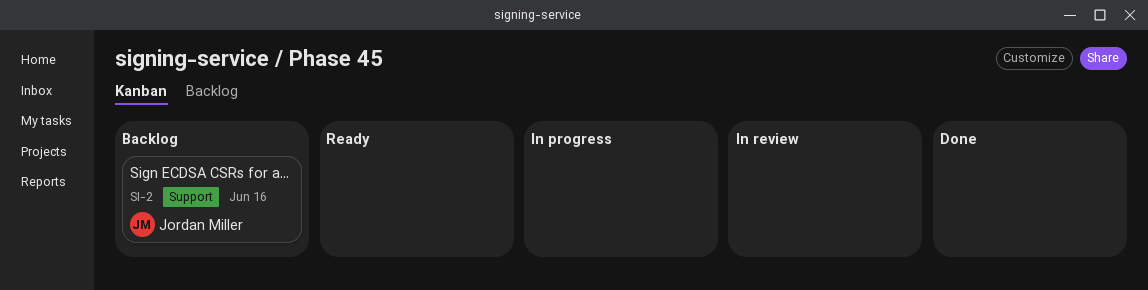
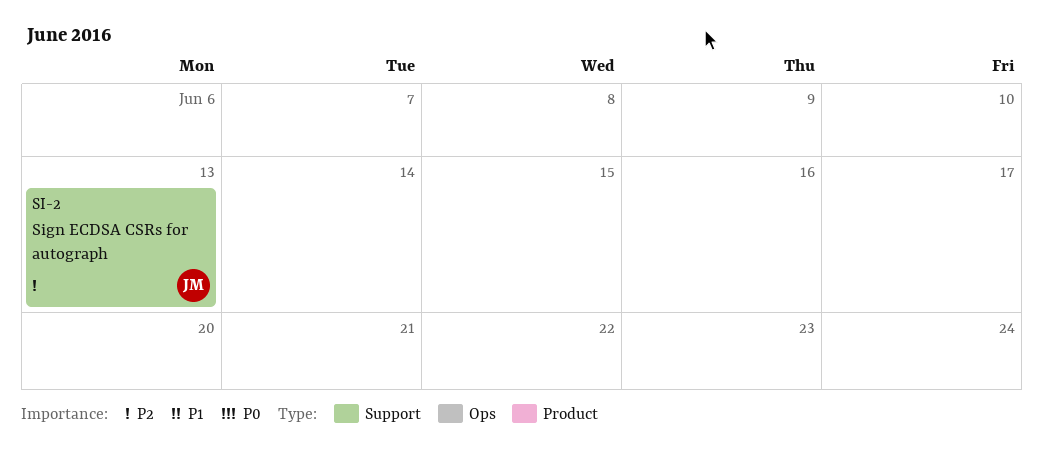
SI-2, due: Jun 16 -> Jun 13

